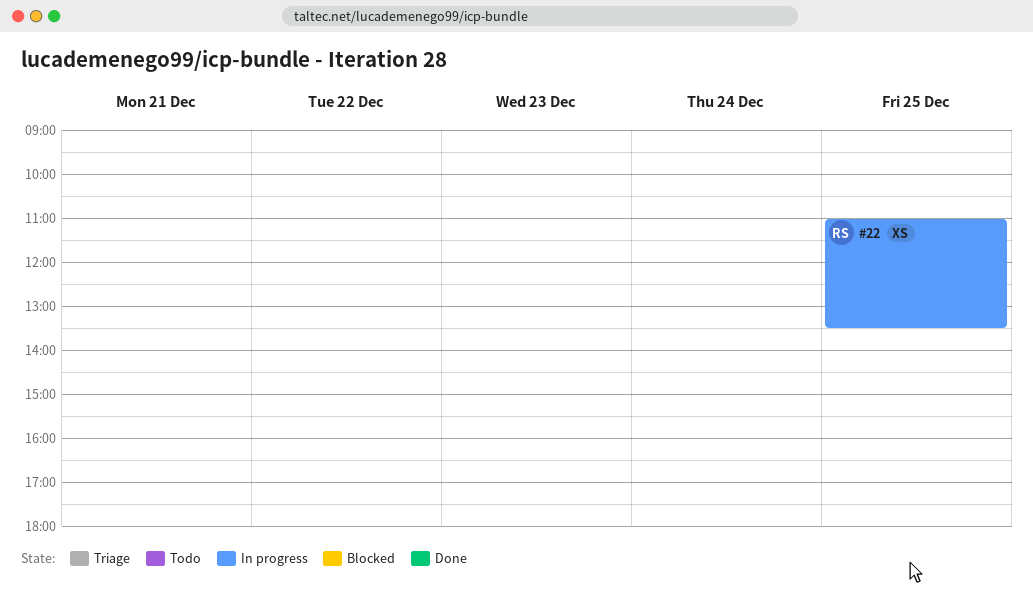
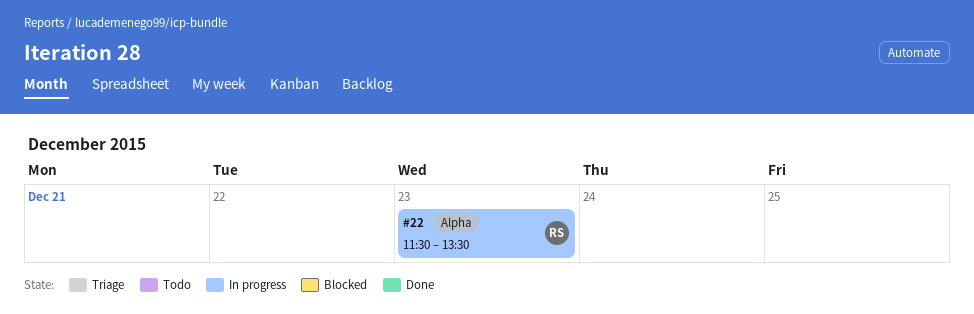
#22, day: Dec 25 -> Dec 23
#22, begins: 11:00 -> 11:30

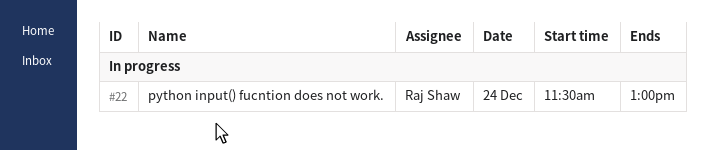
#22, day: Dec 23 -> Dec 24
#22, ends: 13:30 -> 13:00

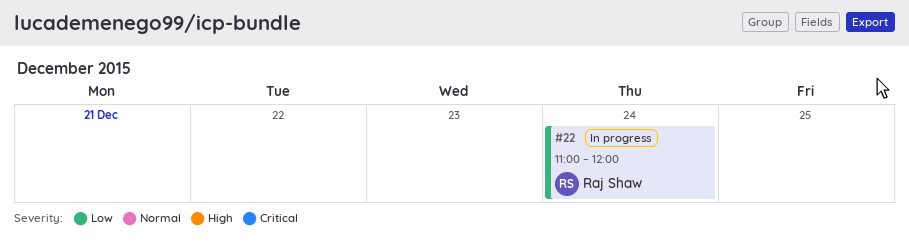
#22, begins: 11:30 -> 11:00
#22, ends: 13:00 -> 12:00

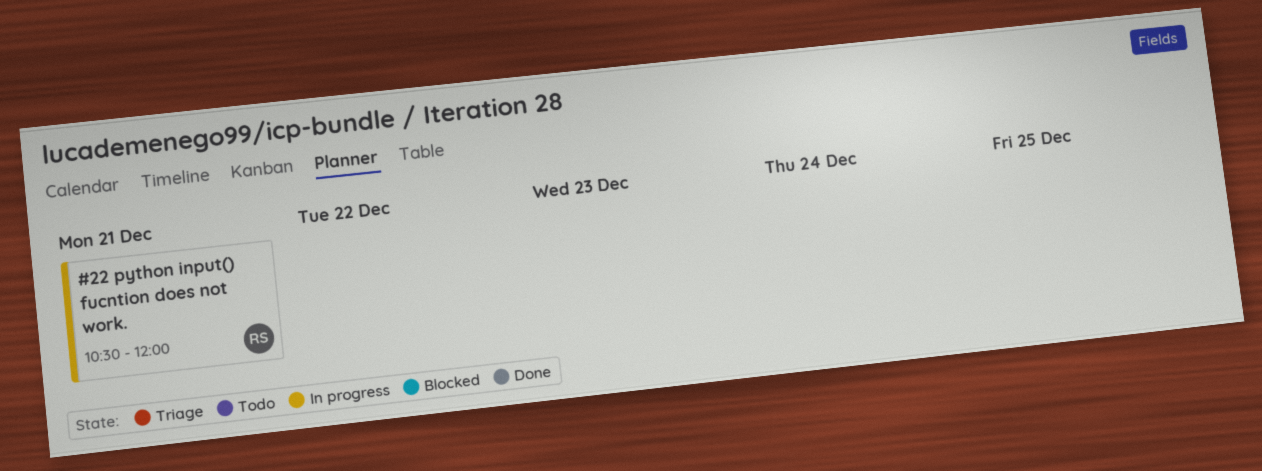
#22, day: Dec 24 -> Dec 21
#22, begins: 11:00 -> 10:30

